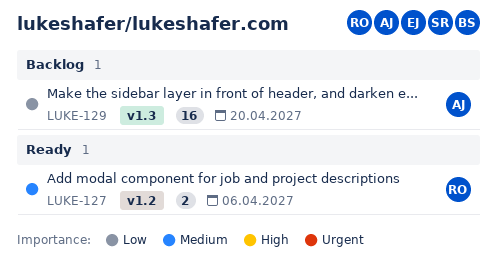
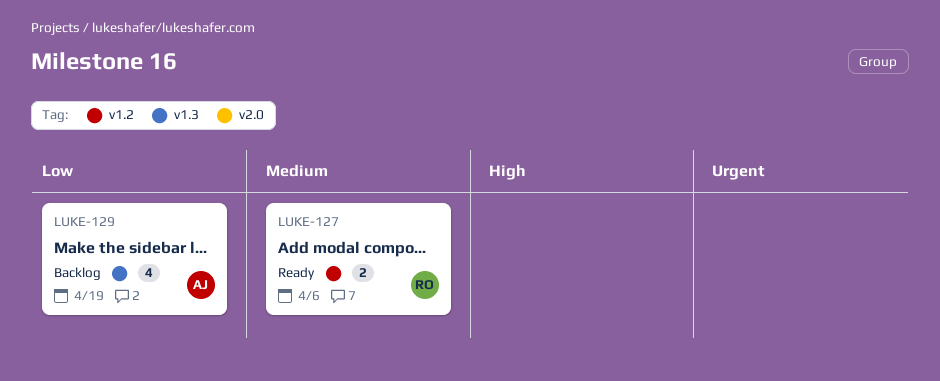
LUKE-129, estimate: 16 -> 4
LUKE-129, due: Apr 20 -> Apr 19

